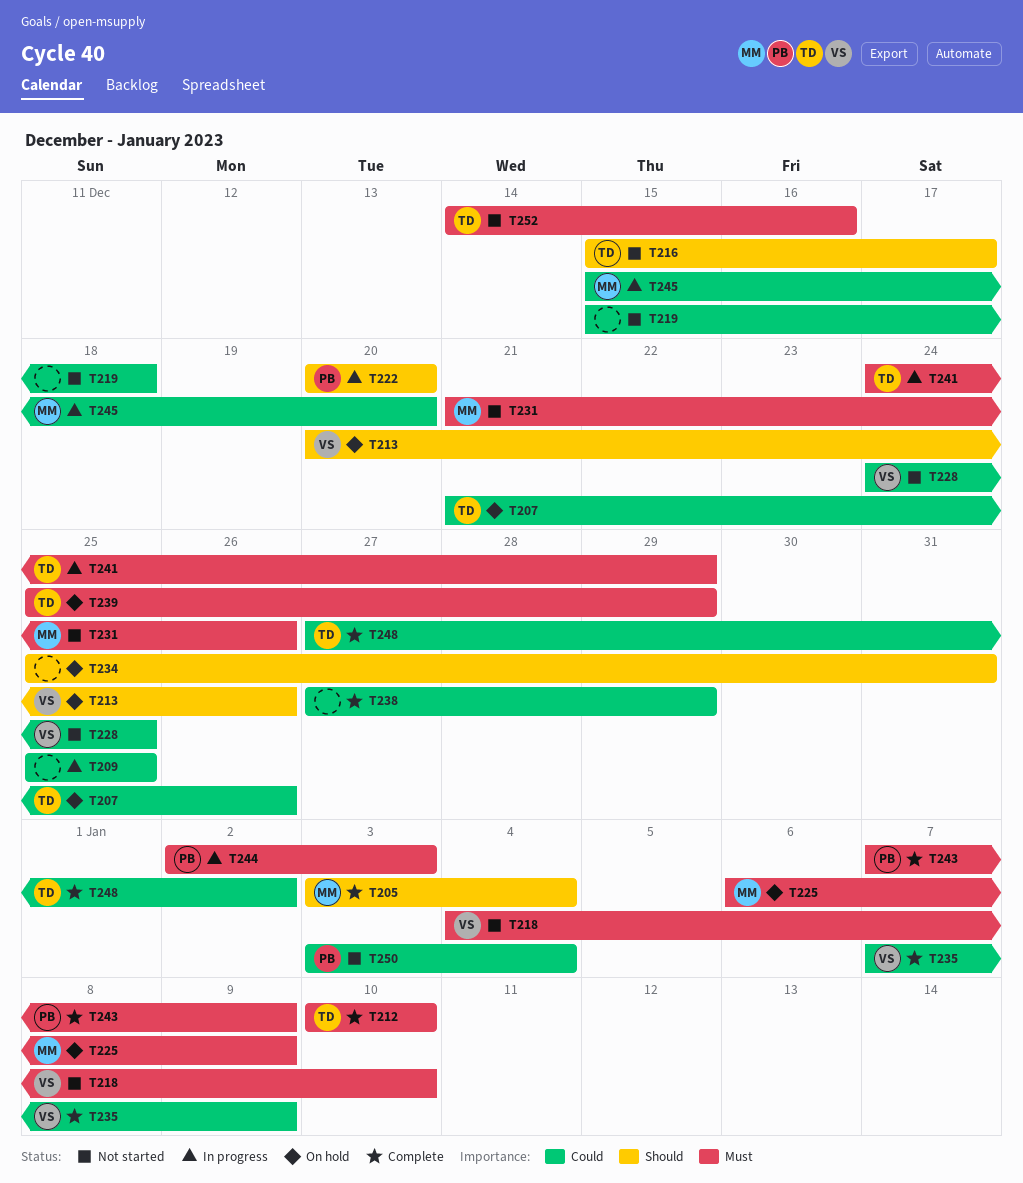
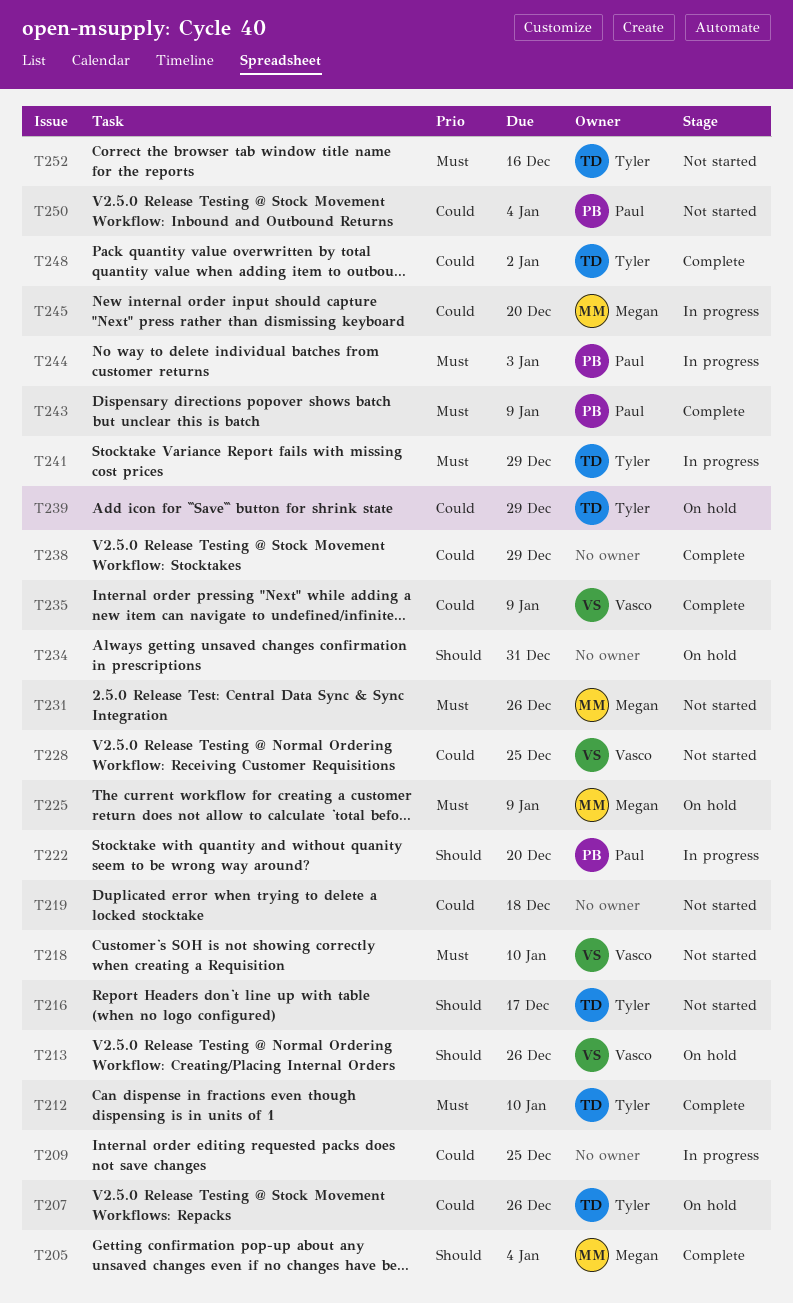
T239, priority: Must -> Could

